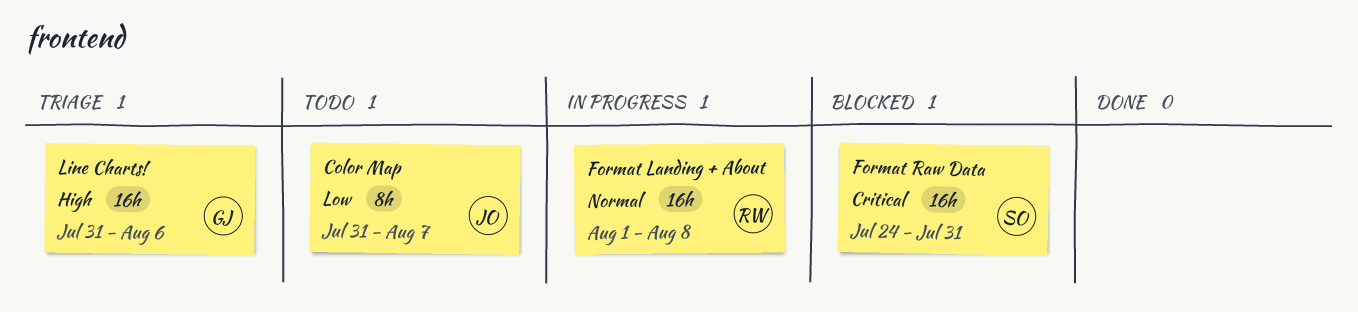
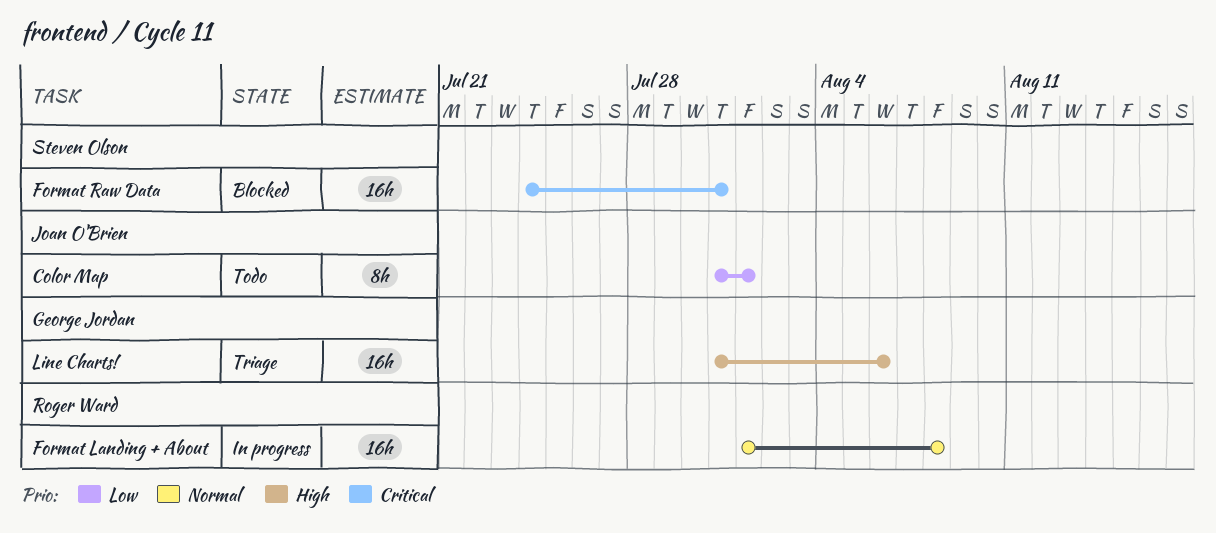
Color Map, due: Aug 7 -> Aug 1

